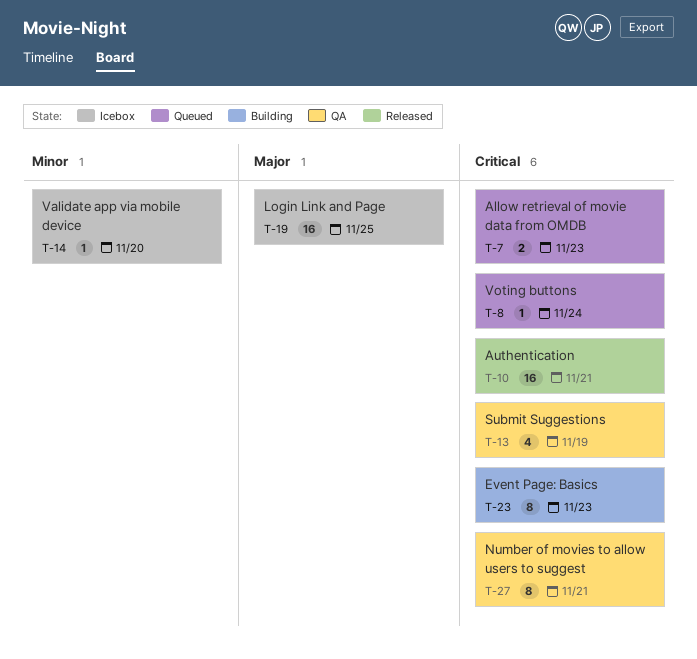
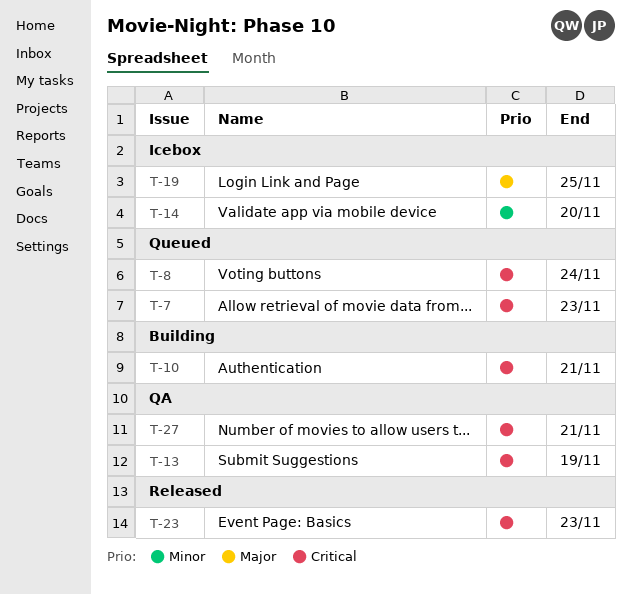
T-10, status: Released -> Building
T-23, status: Building -> Released

